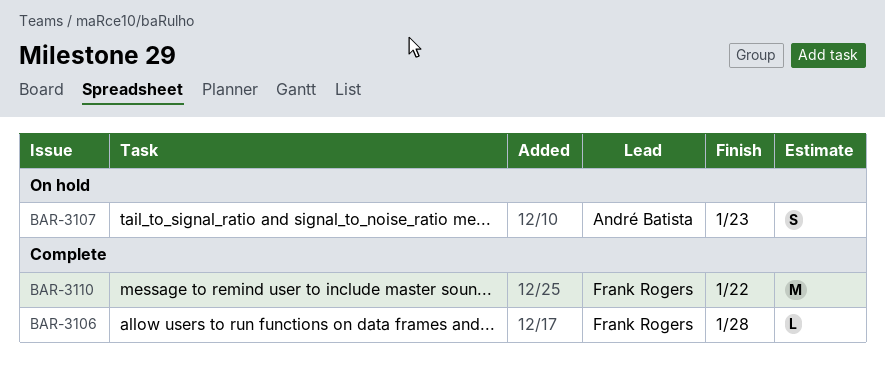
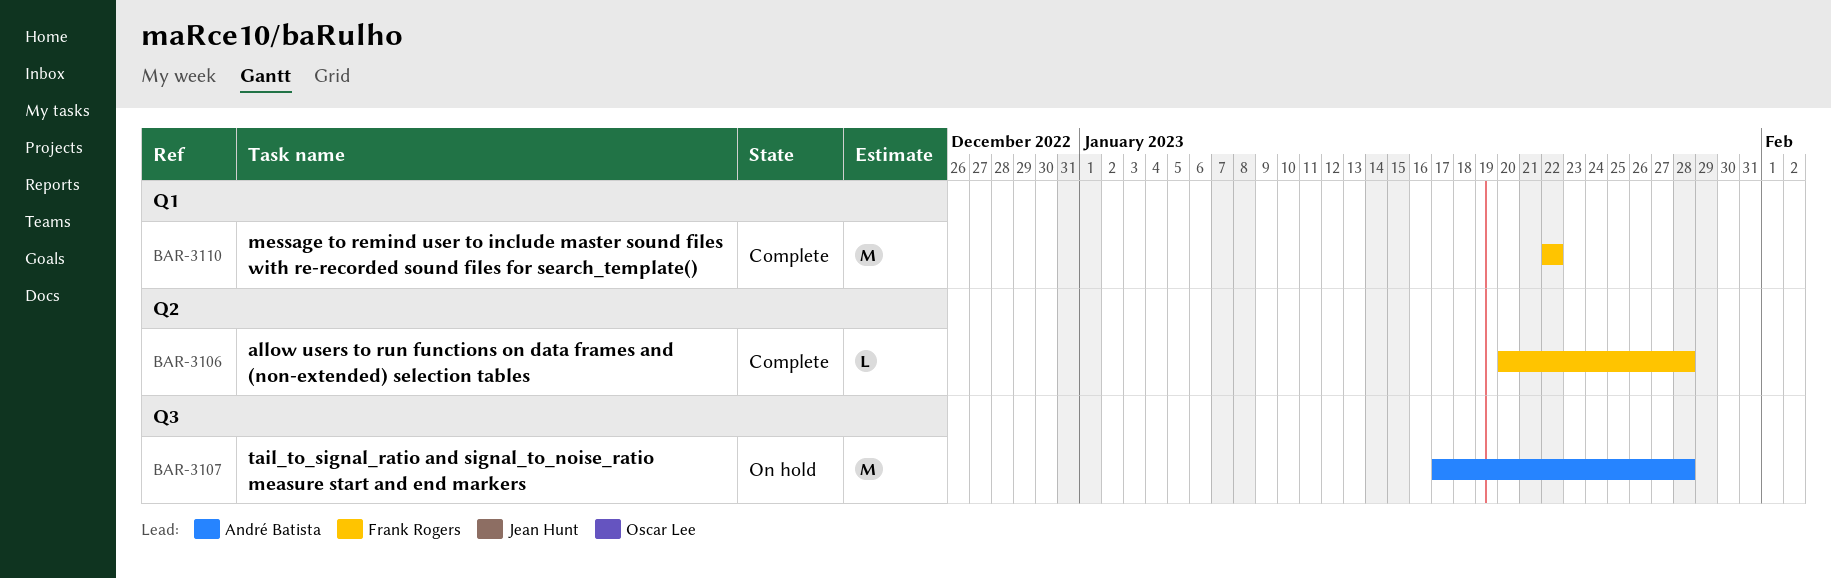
BAR-3107, estimate: S -> M
BAR-3107, due: Jan 23 -> Jan 28

